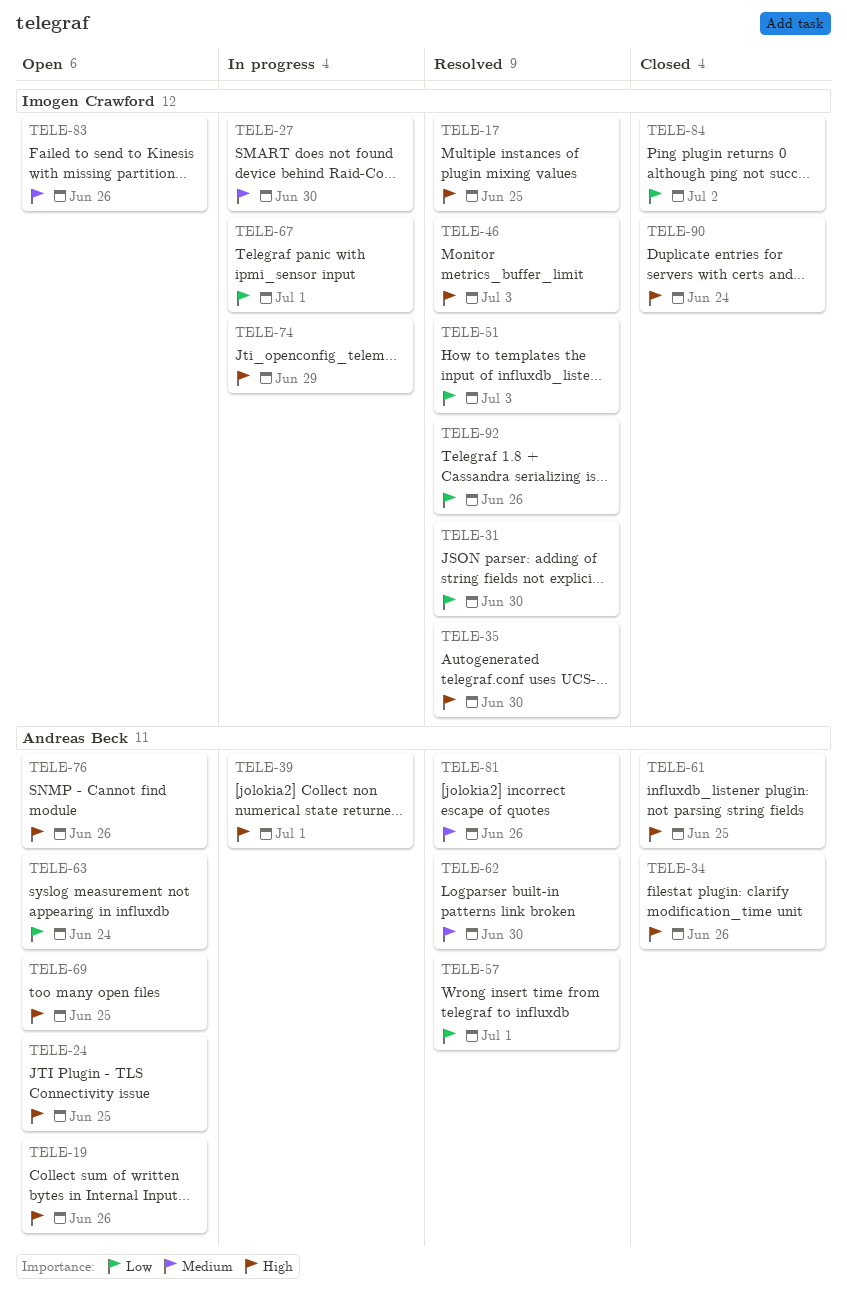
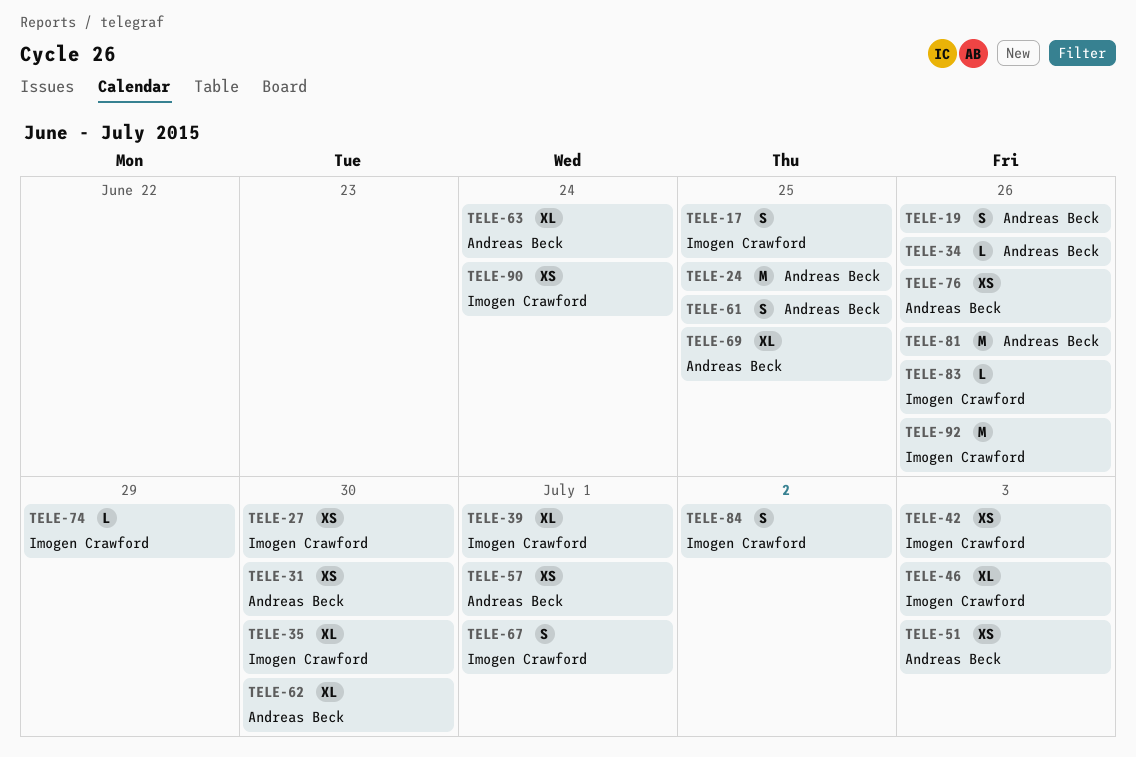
TELE-31, owner: Imogen Crawford -> Andreas Beck
TELE-39, owner: Andreas Beck -> Imogen Crawford
TELE-42: none -> present
TELE-51, owner: Imogen Crawford -> Andreas Beck

